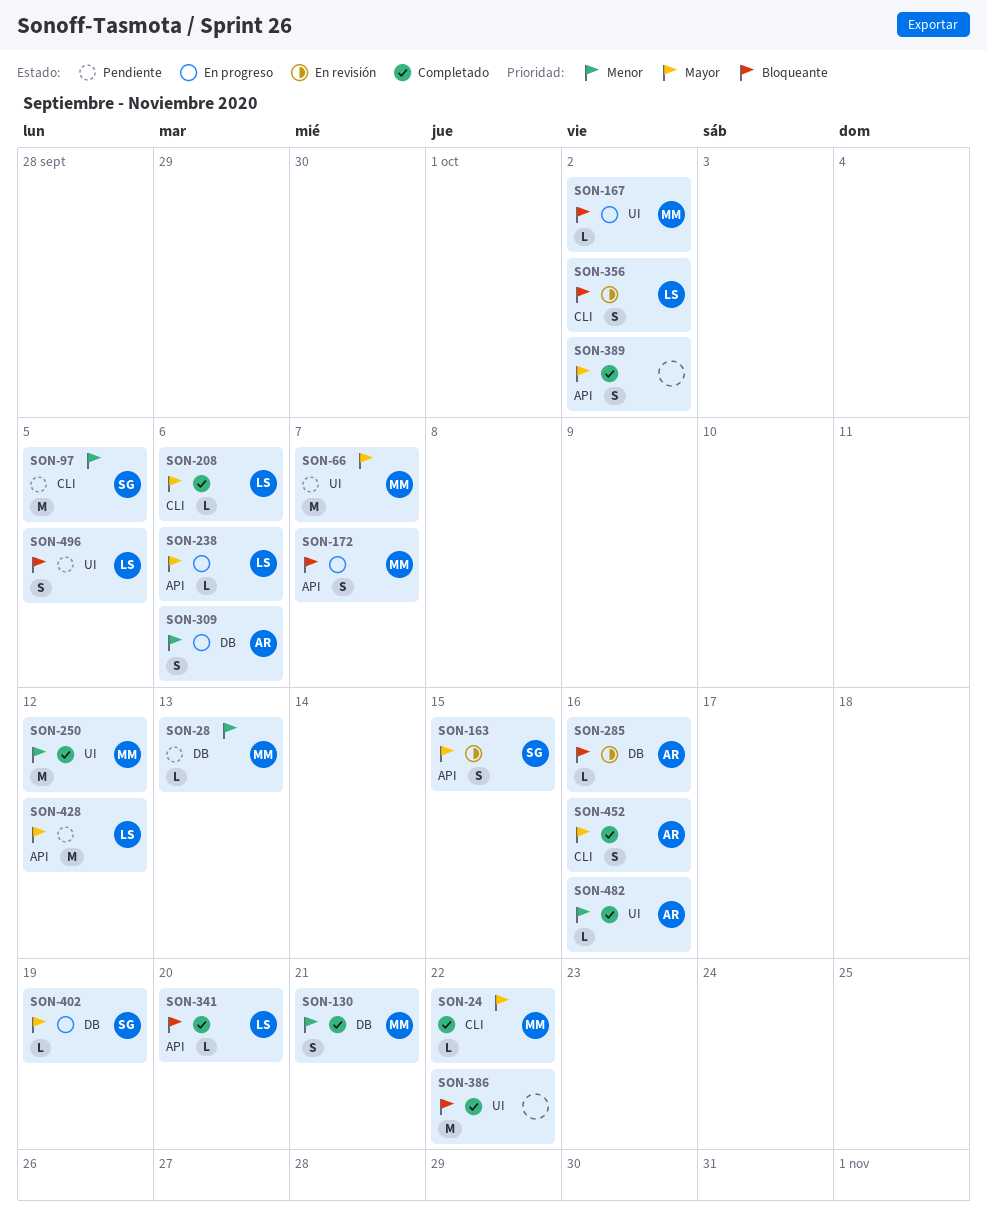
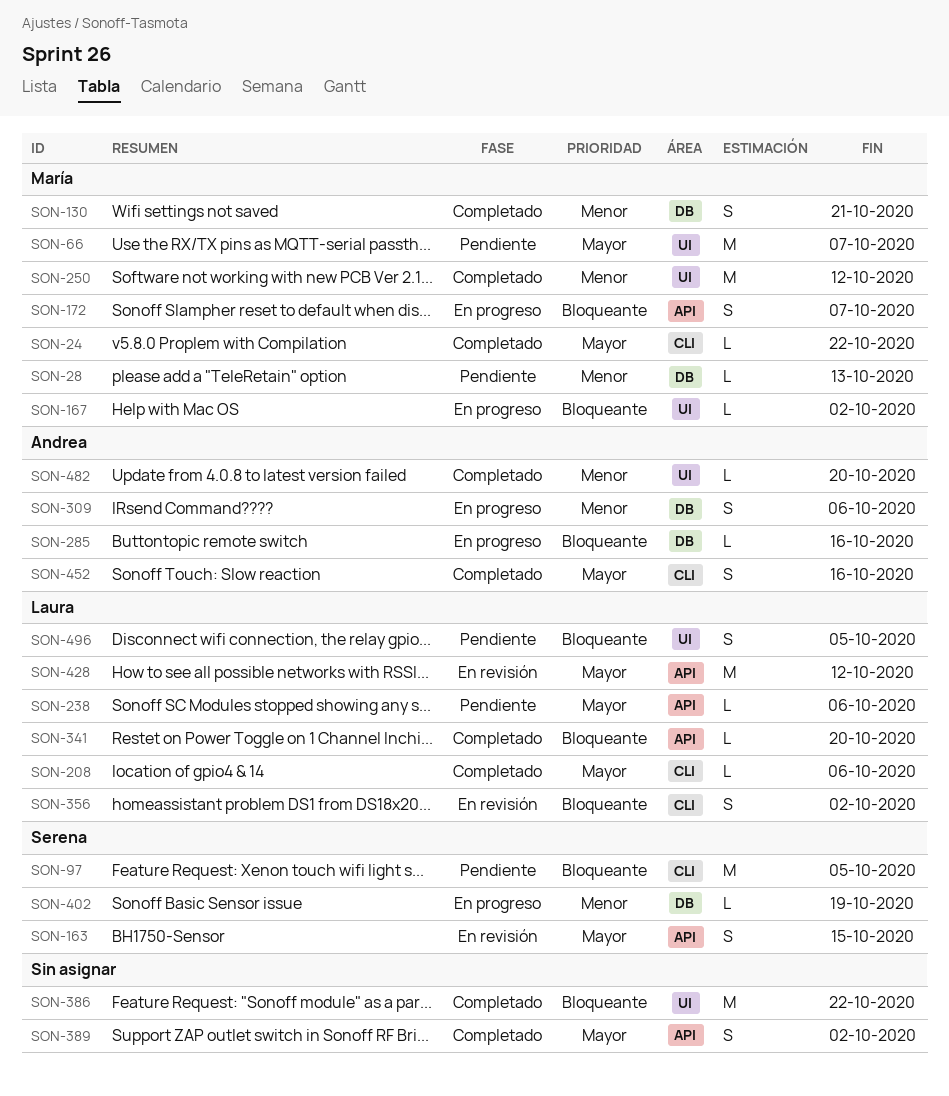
SON-97, priority: Menor -> Bloqueante
SON-238, status: En progreso -> Pendiente
SON-285, status: En revisión -> En progreso
SON-402, priority: Mayor -> Menor
SON-428, status: Pendiente -> En revisión
SON-482, due: Oct 16 -> Oct 20

